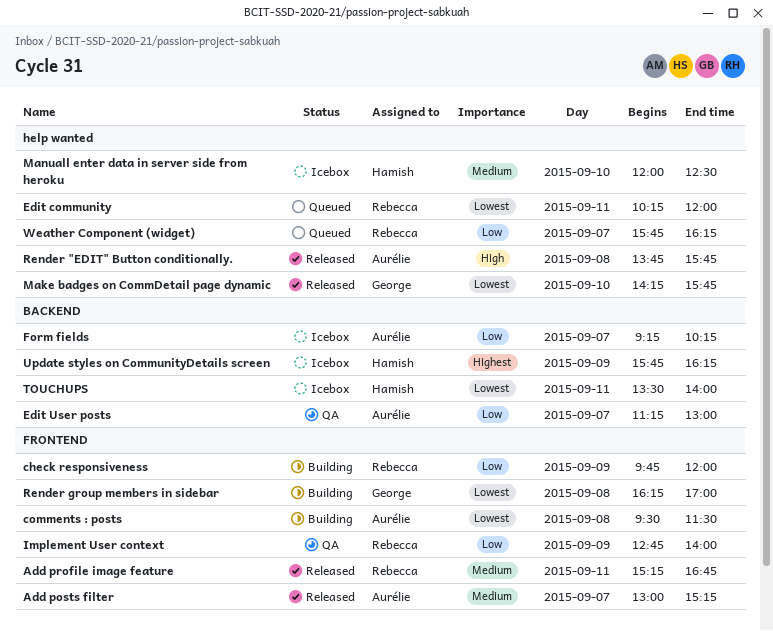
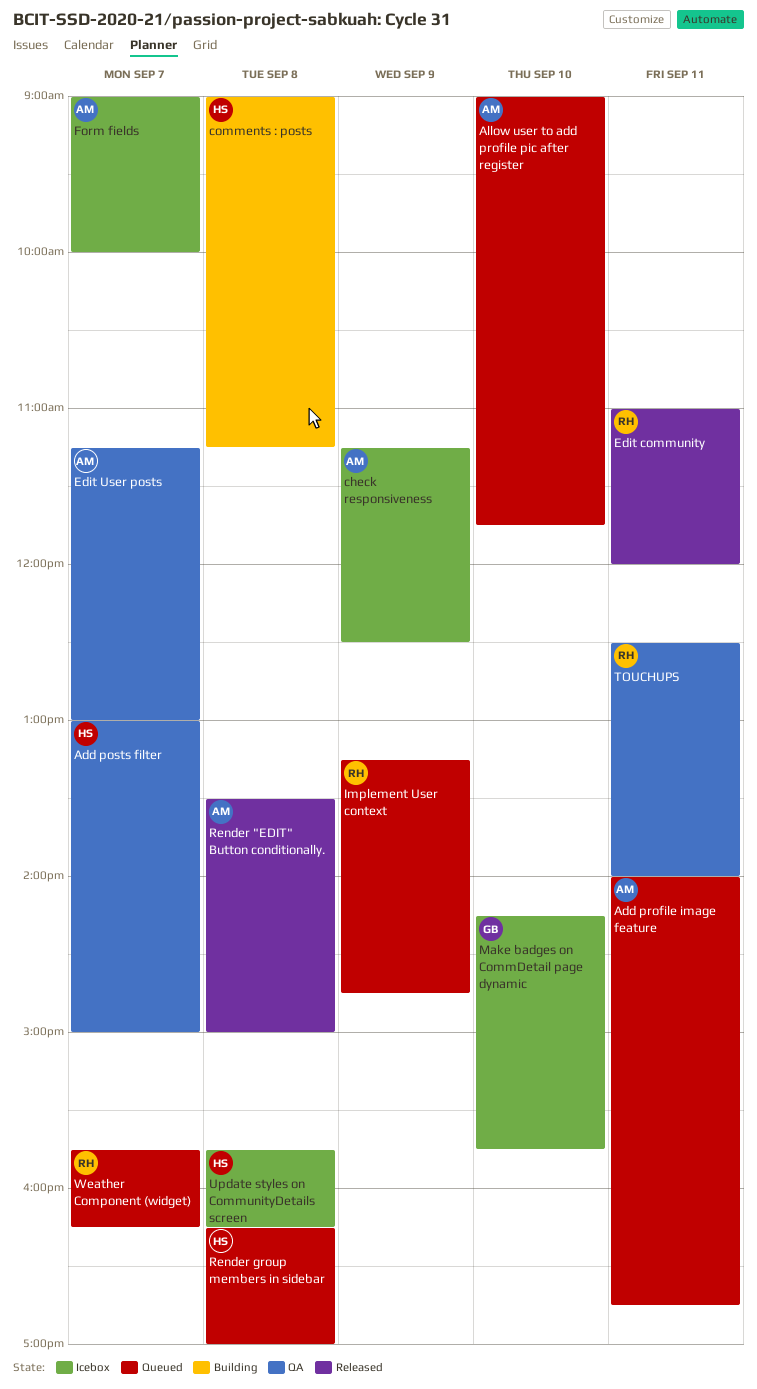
Add posts filter, status: Released -> QA
Add posts filter, owner: Aurélie -> Hamish
Add posts filter, ends: 15:15 -> 15:00
Add profile image feature, status: Released -> Queued
Add profile image feature, owner: Rebecca -> Aurélie
Add profile image feature, begins: 15:15 -> 14:00
Allow user to add profile pic after register: none -> present
check responsiveness, status: Building -> Icebox
check responsiveness, owner: Rebecca -> Aurélie
check responsiveness, begins: 09:45 -> 11:15
check responsiveness, ends: 12:00 -> 12:30
comments : posts, owner: Aurélie -> Hamish
comments : posts, begins: 09:30 -> 09:00
comments : posts, ends: 11:30 -> 11:15
Edit community, status: Queued -> Released
Edit community, begins: 10:15 -> 11:00
Form fields, begins: 09:15 -> 09:00
Form fields, ends: 10:15 -> 10:00
Implement User context, status: QA -> Queued
Implement User context, begins: 12:45 -> 13:15
Implement User context, ends: 14:00 -> 14:45
Make badges on CommDetail page dynamic, status: Released -> Icebox
Manuall enter data in server side from heroku: present -> none
Render "EDIT" Button conditionally., begins: 13:45 -> 13:30
Render "EDIT" Button conditionally., ends: 15:45 -> 15:00
Render group members in sidebar, status: Building -> Queued
Render group members in sidebar, owner: George -> Hamish
TOUCHUPS, status: Icebox -> QA
TOUCHUPS, owner: Hamish -> Rebecca
TOUCHUPS, begins: 13:30 -> 12:30
Update styles on CommunityDetails screen, day: Sep 9 -> Sep 8

